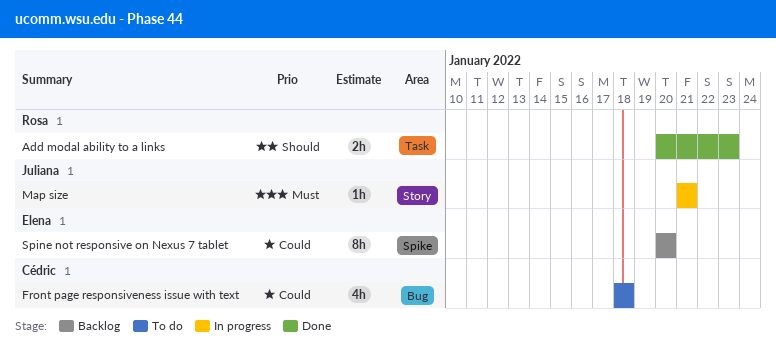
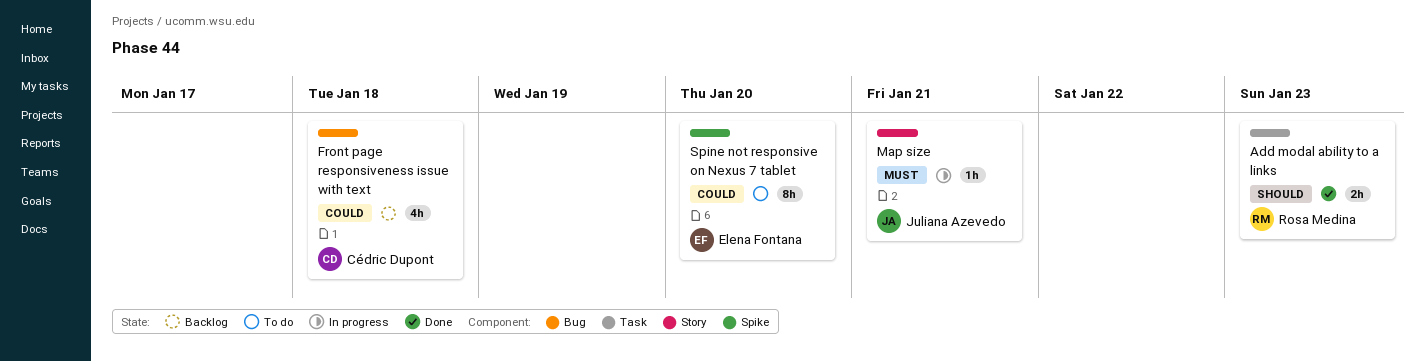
Front page responsiveness issue with text, status: To do -> Backlog
Spine not responsive on Nexus 7 tablet, status: Backlog -> To do

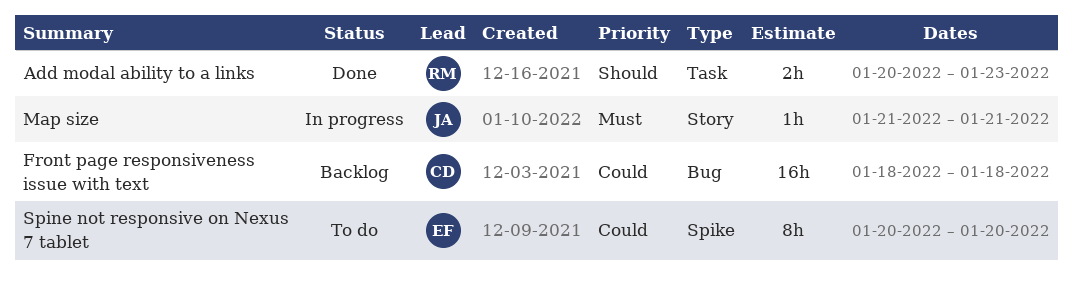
Front page responsiveness issue with text, estimate: 4h -> 16h

